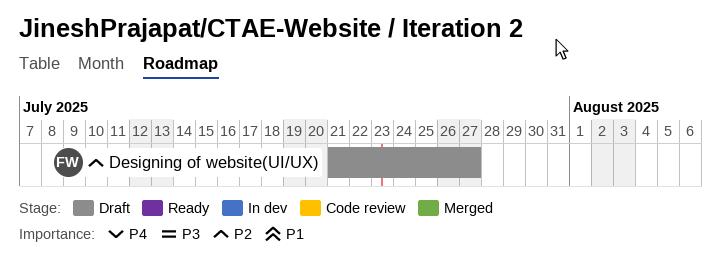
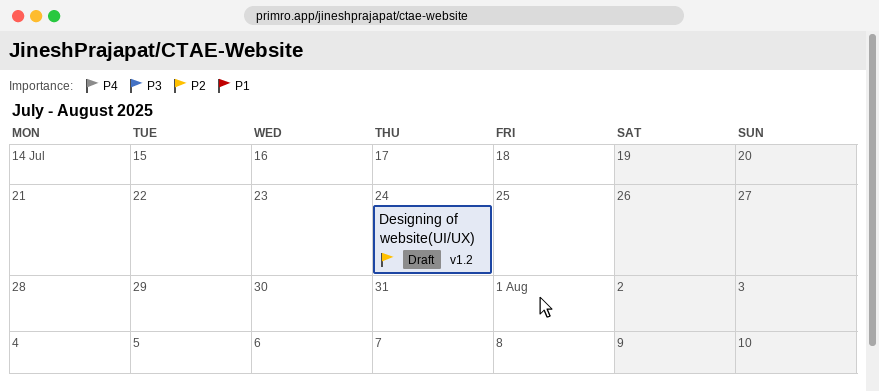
Designing of website(UI/UX), due: Jul 27 -> Jul 24

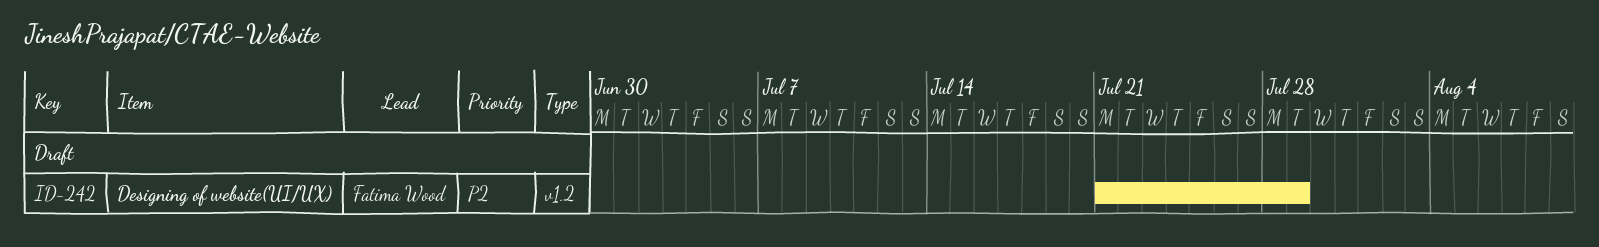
Designing of website(UI/UX), due: Jul 24 -> Jul 29

